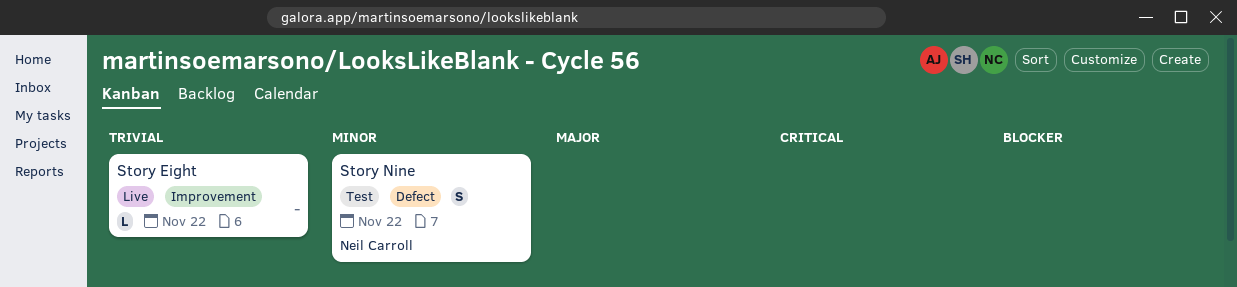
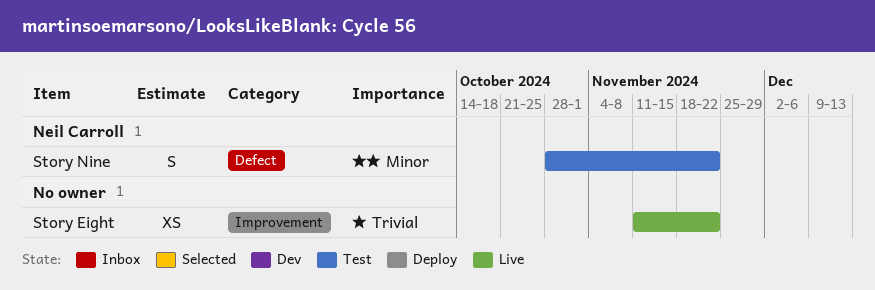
Story Eight, estimate: L -> XS

